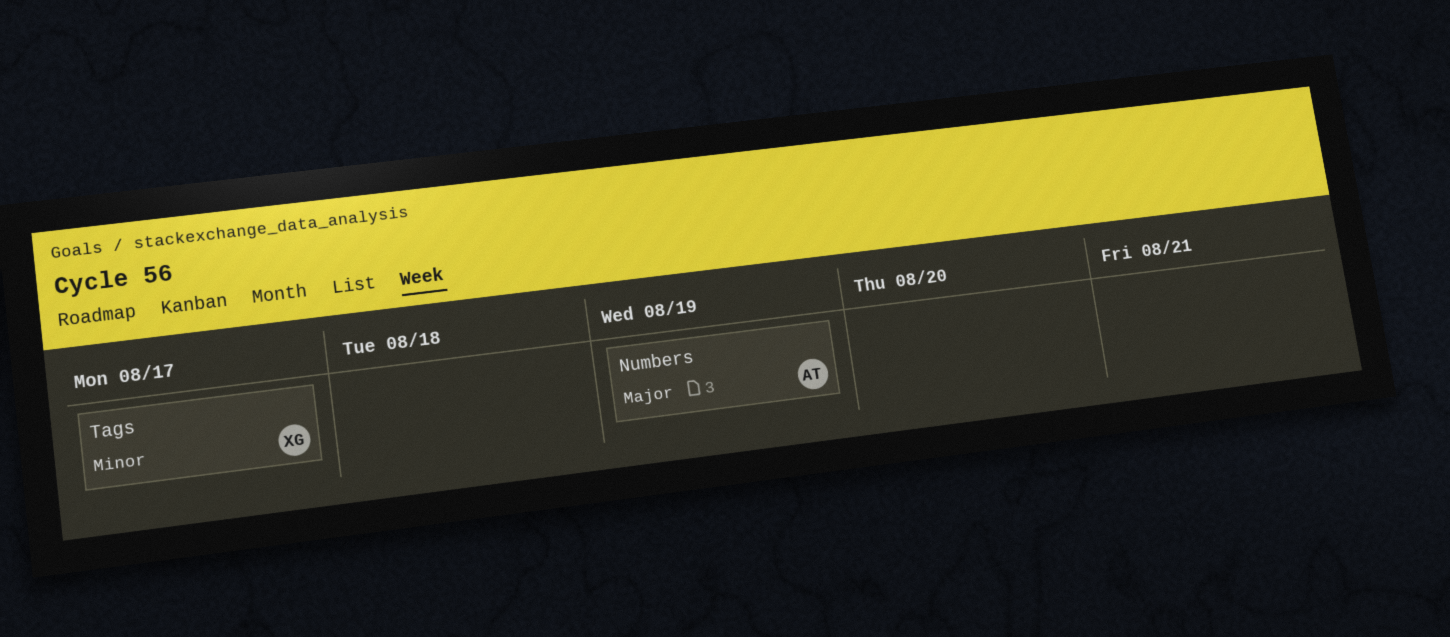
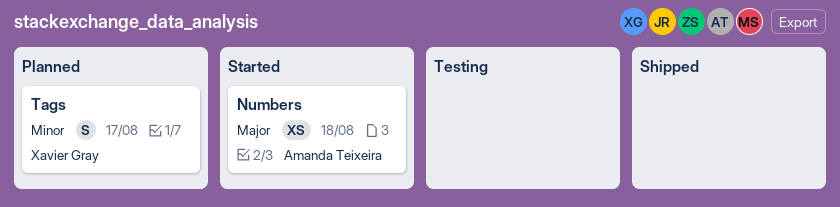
Numbers, due: Aug 19 -> Aug 18

